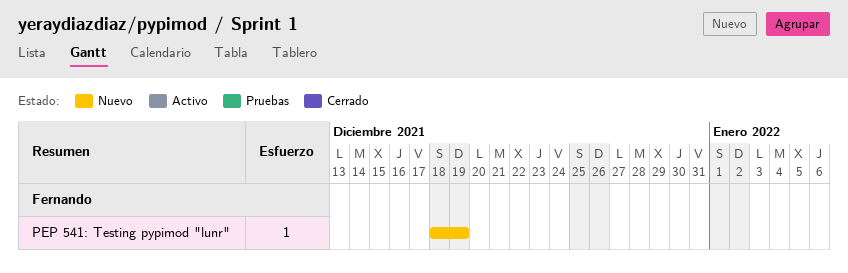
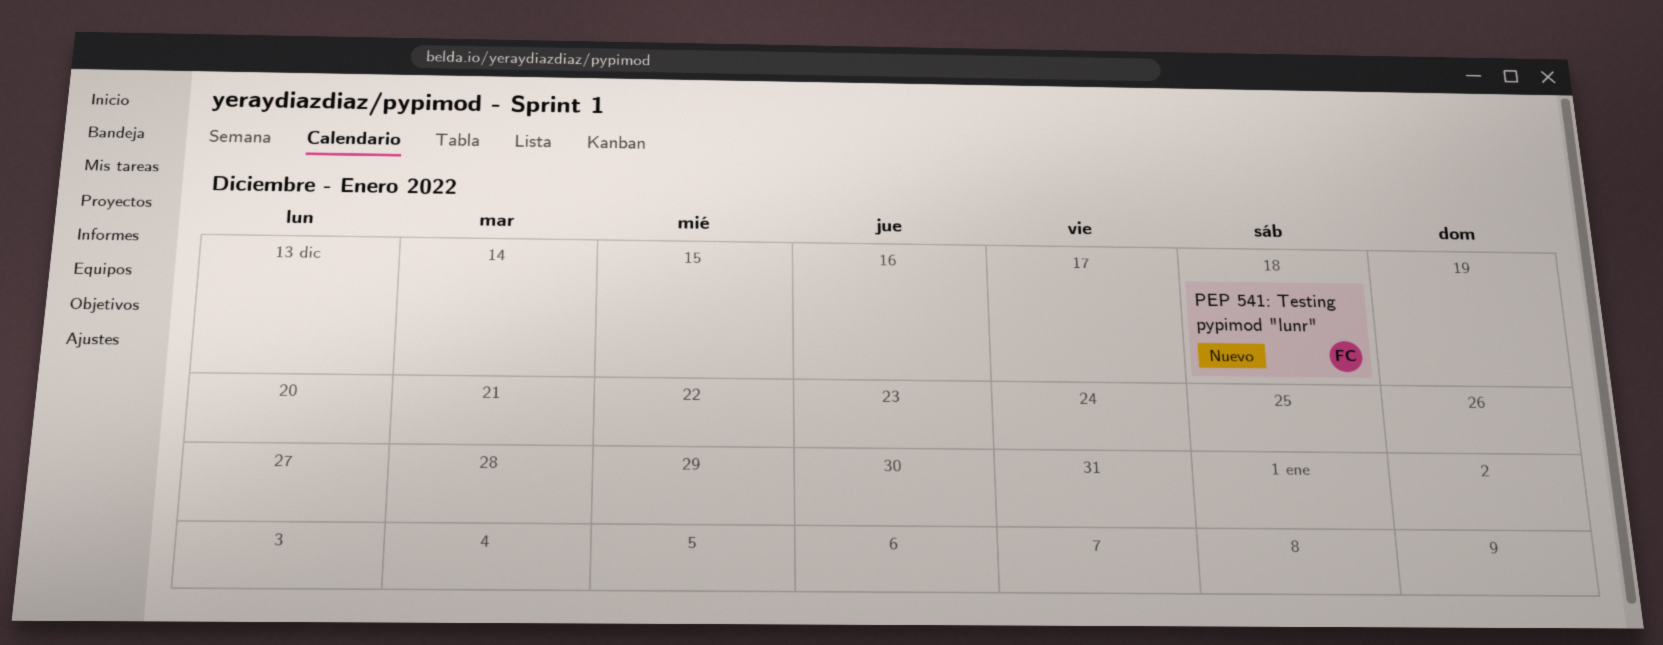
PEP 541: Testing pypimod "lunr", due: Dec 19 -> Dec 18

